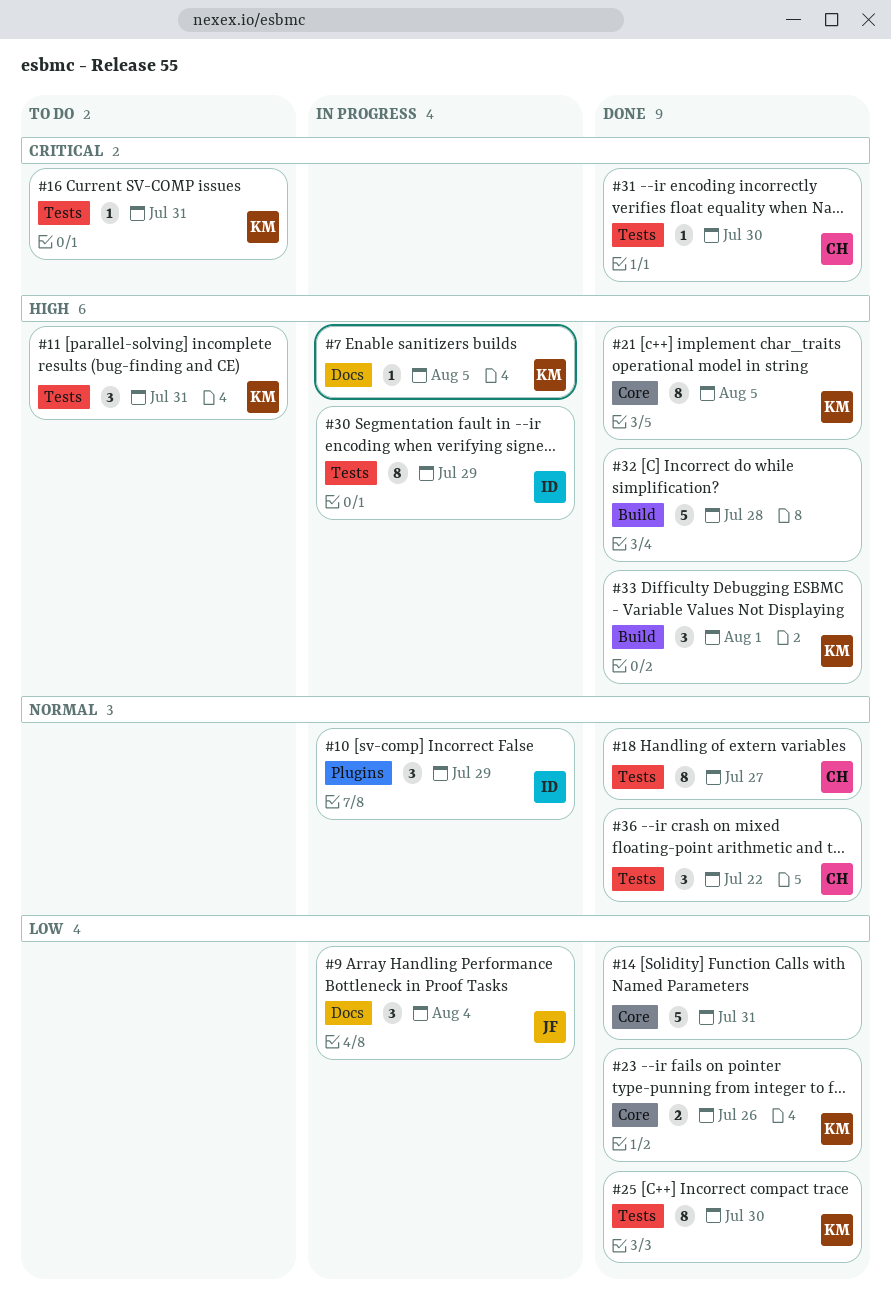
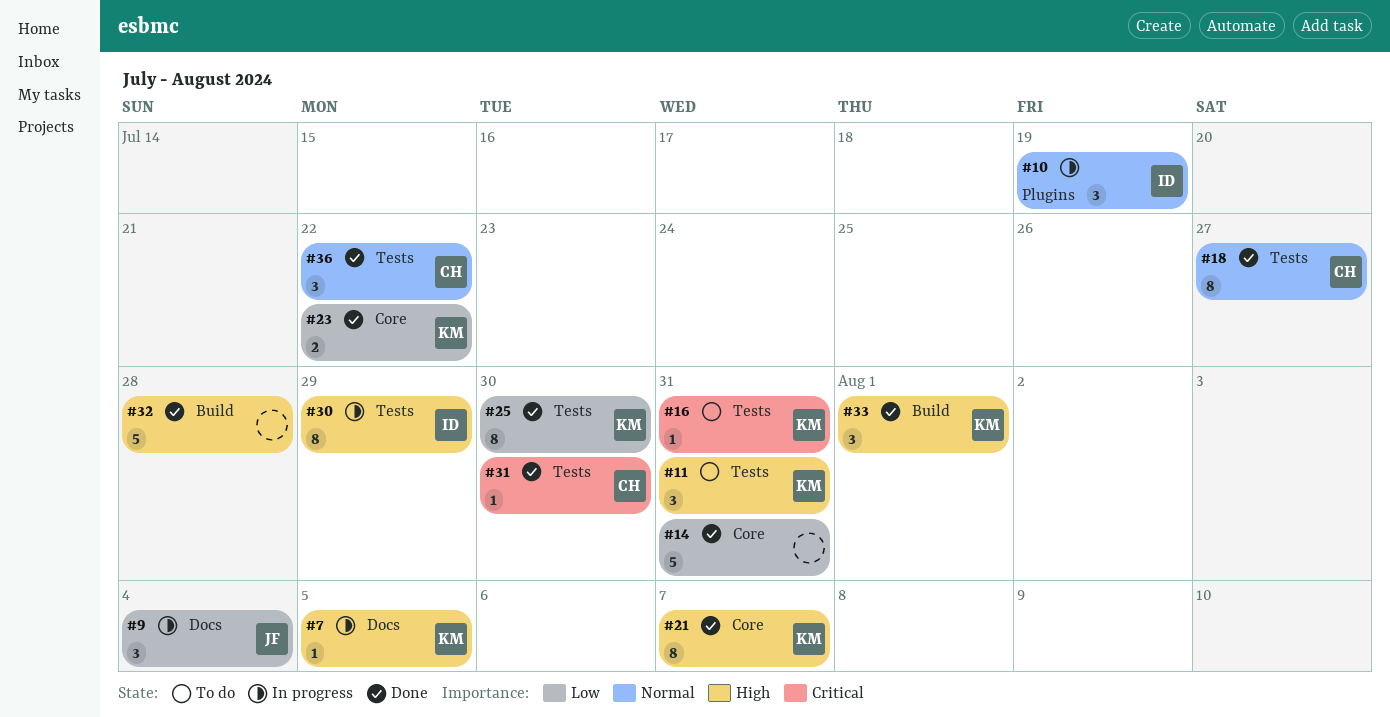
#10, due: Jul 29 -> Jul 19
#21, due: Aug 5 -> Aug 7
#23, due: Jul 26 -> Jul 22

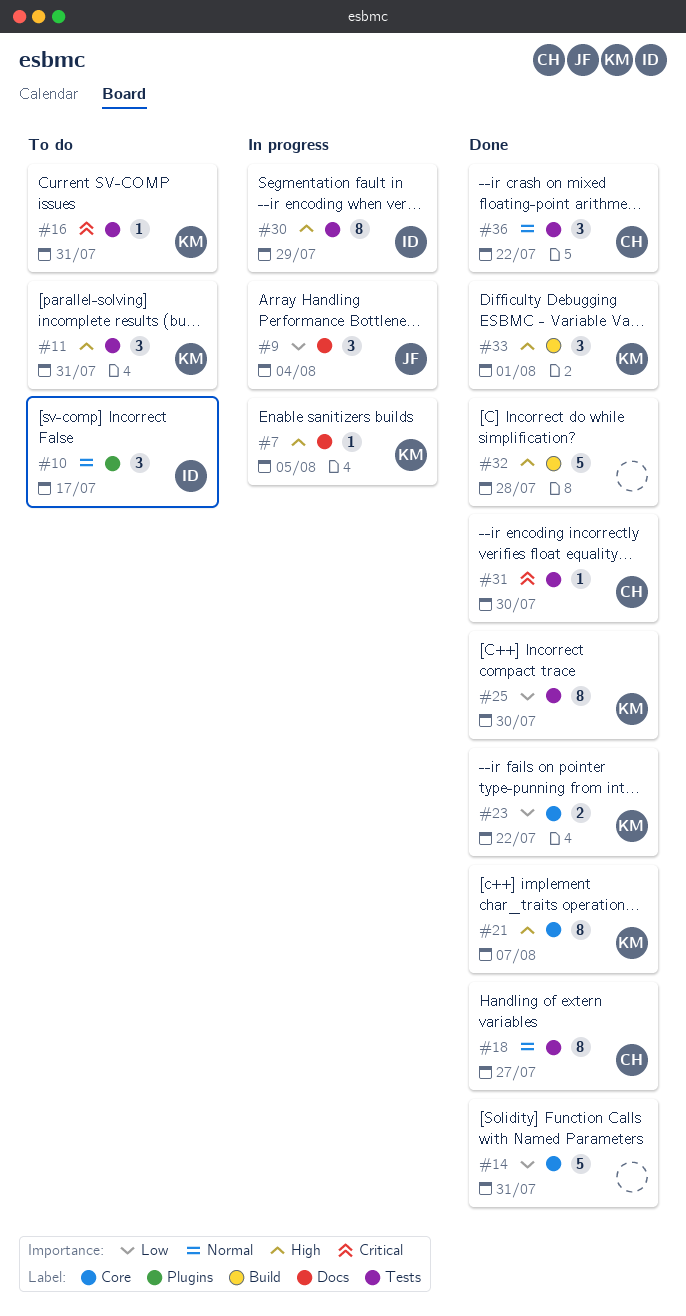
#10, status: In progress -> To do
#10, due: Jul 19 -> Jul 17

